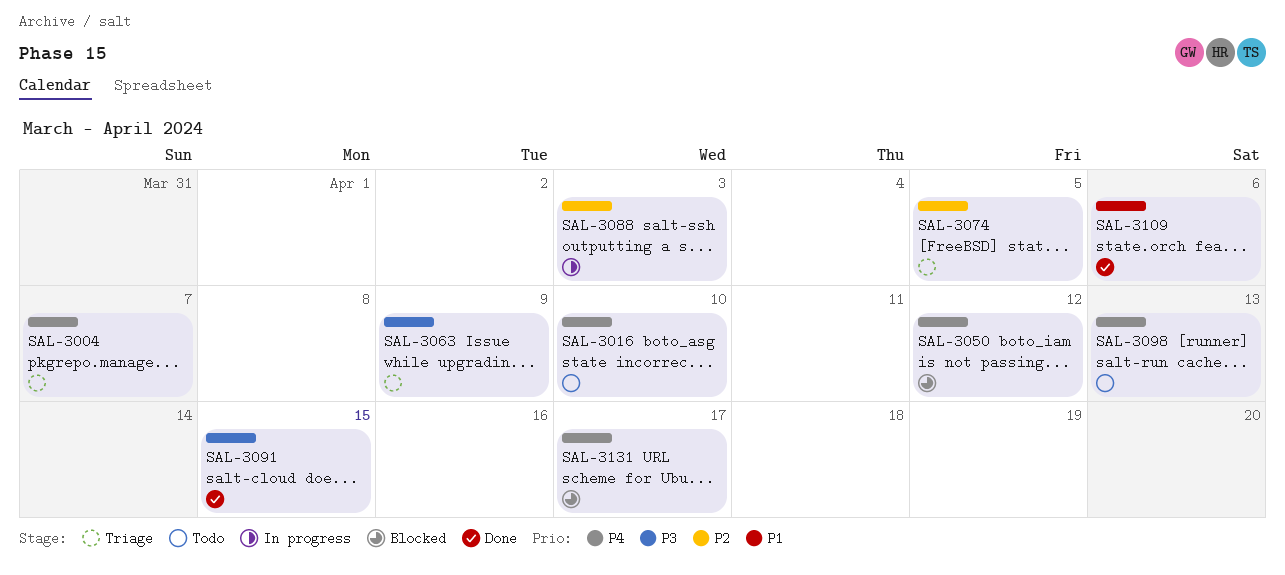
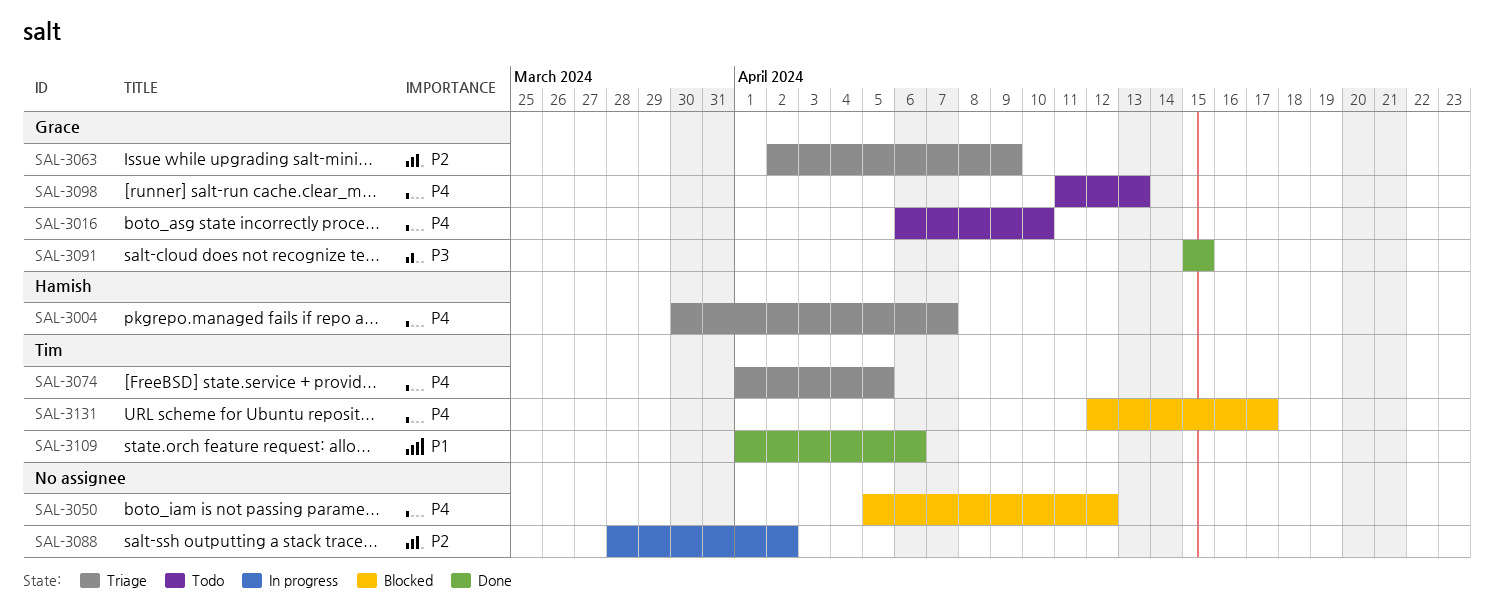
SAL-3063, priority: P3 -> P2
SAL-3074, priority: P2 -> P4
SAL-3088, due: Apr 3 -> Apr 2

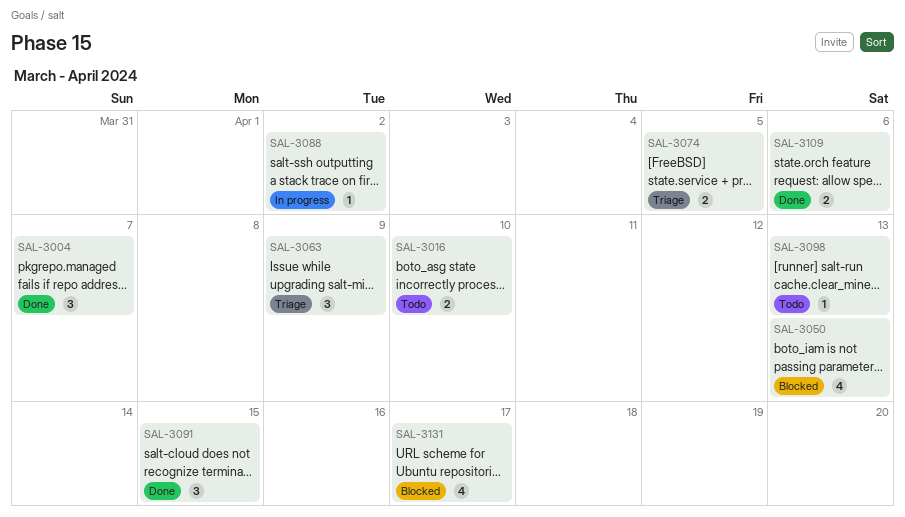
SAL-3004, status: Triage -> Done
SAL-3050, due: Apr 12 -> Apr 13

